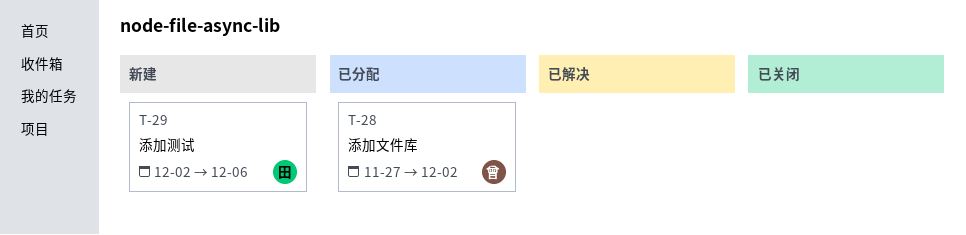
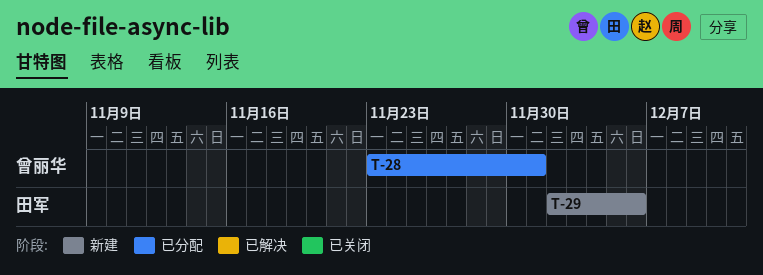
T-28, start: Nov 27 -> Nov 23
T-28, due: Dec 2 -> Dec 1

